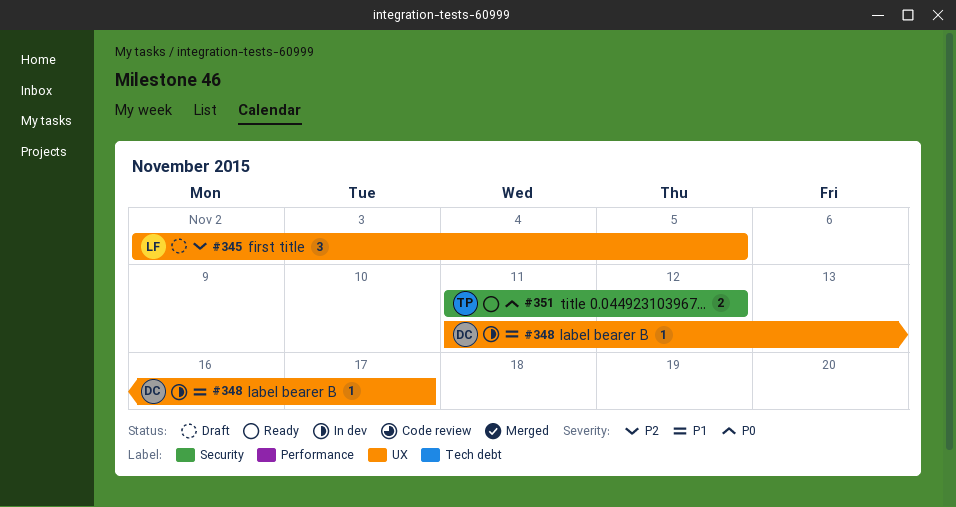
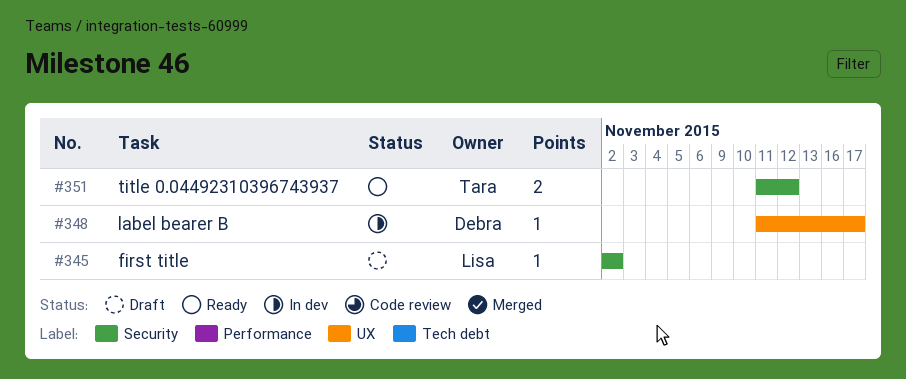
#345, label: UX -> Security
#345, estimate: 3 -> 1
#345, due: Nov 5 -> Nov 2

